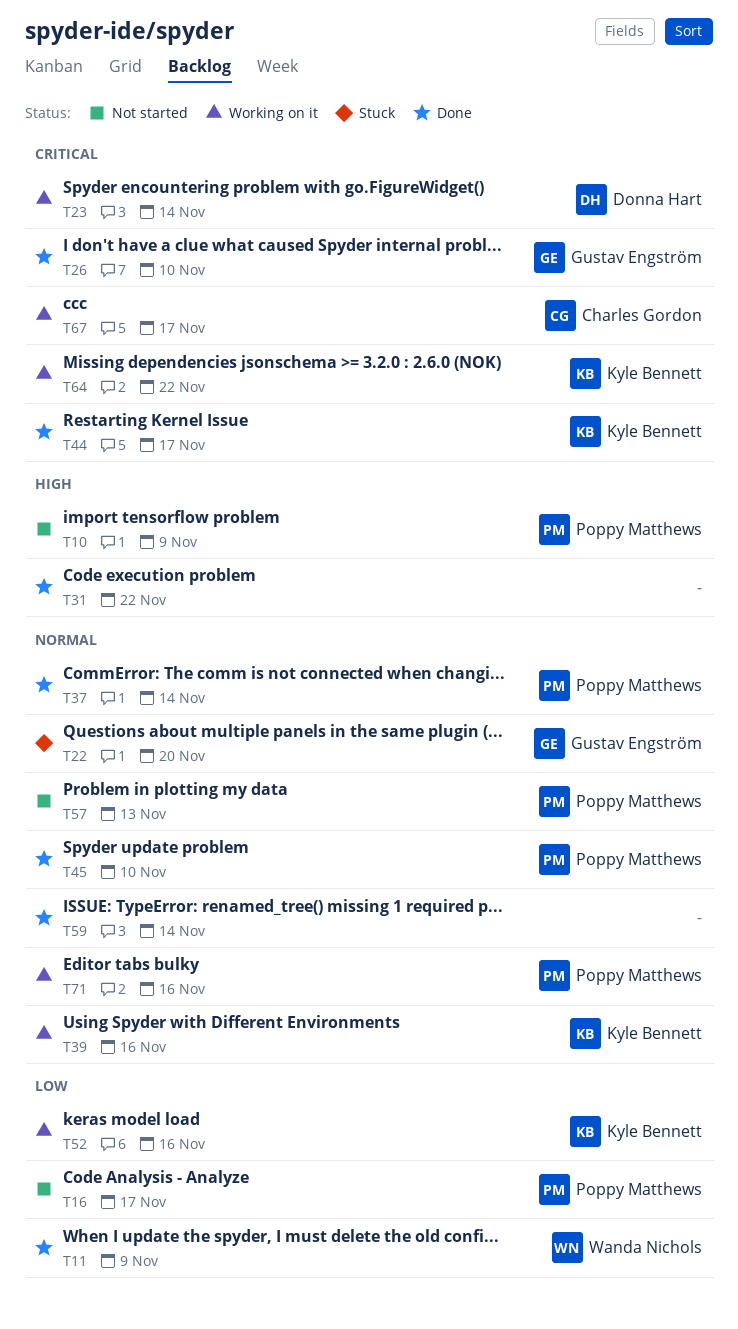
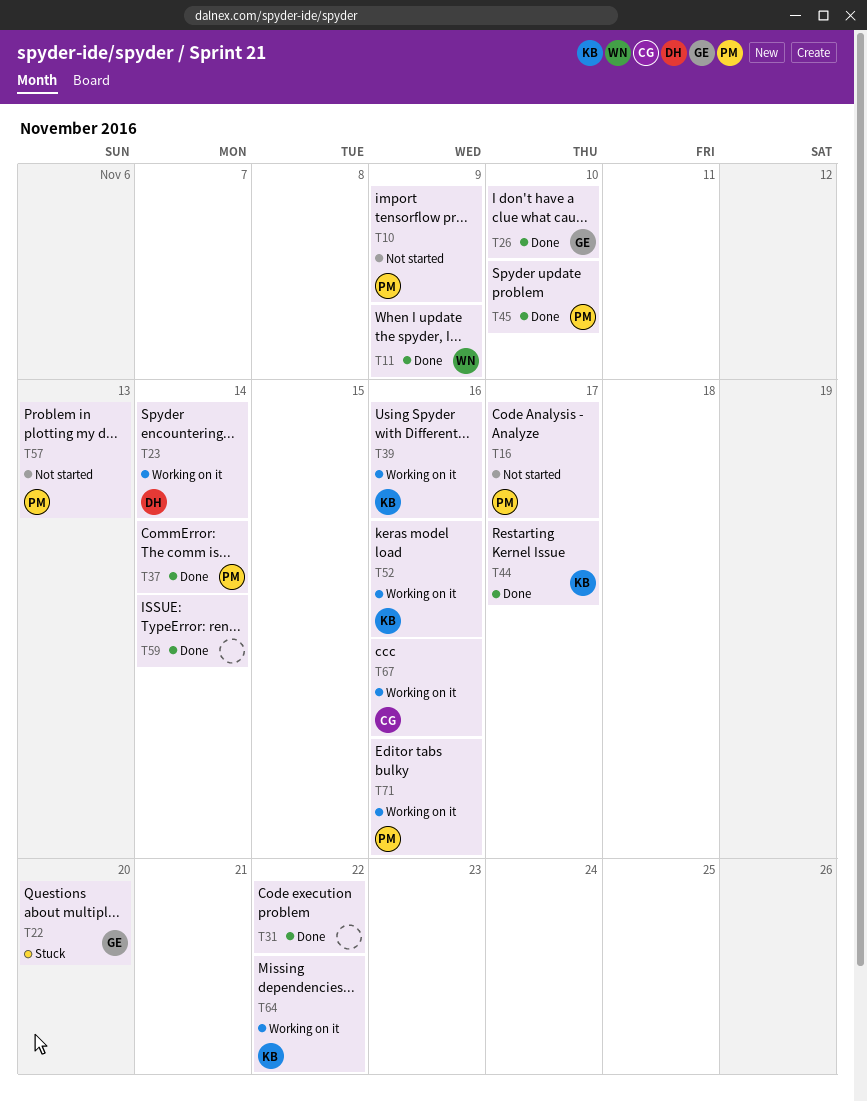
T67, due: Nov 17 -> Nov 16

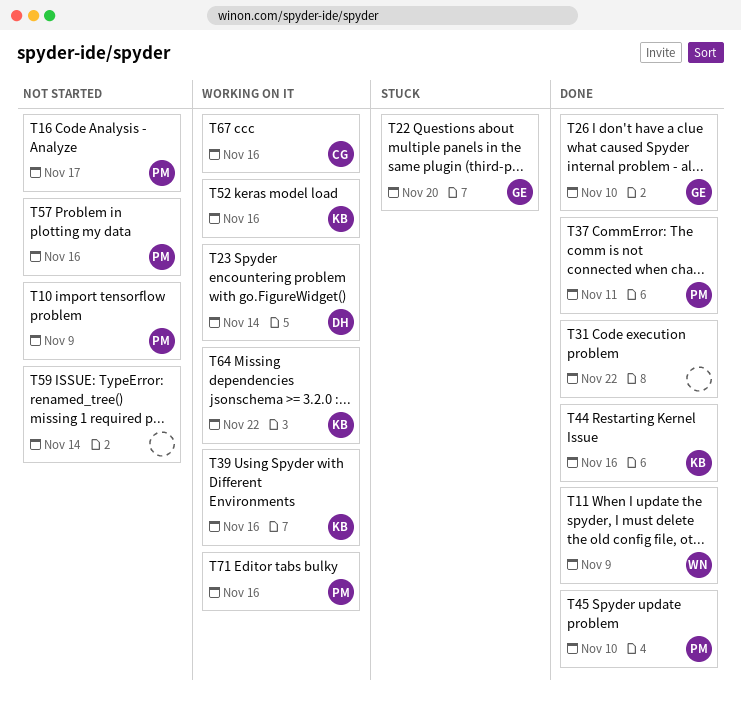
T37, due: Nov 14 -> Nov 11
T44, due: Nov 17 -> Nov 16
T57, due: Nov 13 -> Nov 16
T59, status: Done -> Not started

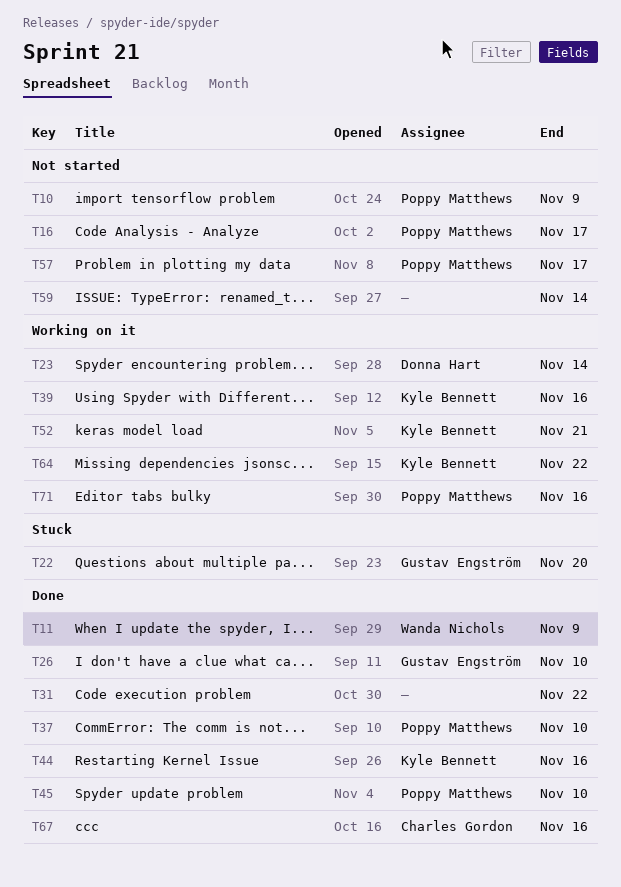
T37, due: Nov 11 -> Nov 10
T52, due: Nov 16 -> Nov 21
T57, due: Nov 16 -> Nov 17
T67, status: Working on it -> Done

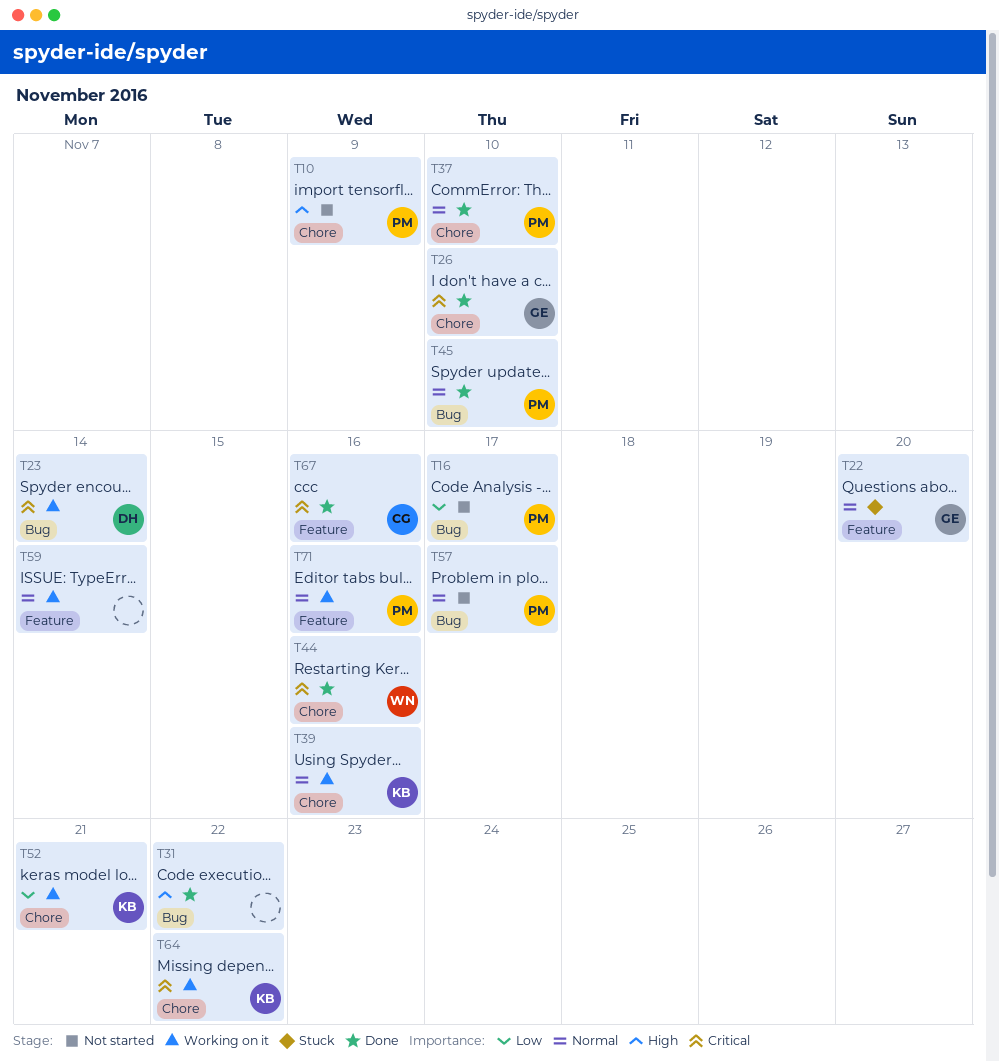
T11: present -> none
T44, owner: Kyle Bennett -> Wanda Nichols
T59, status: Not started -> Working on it

